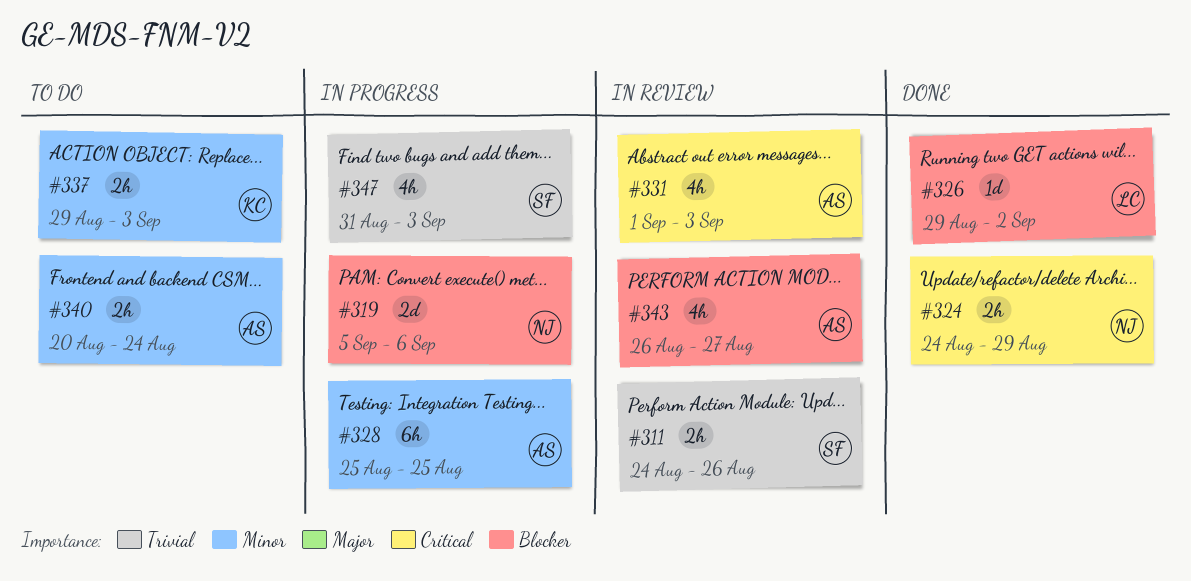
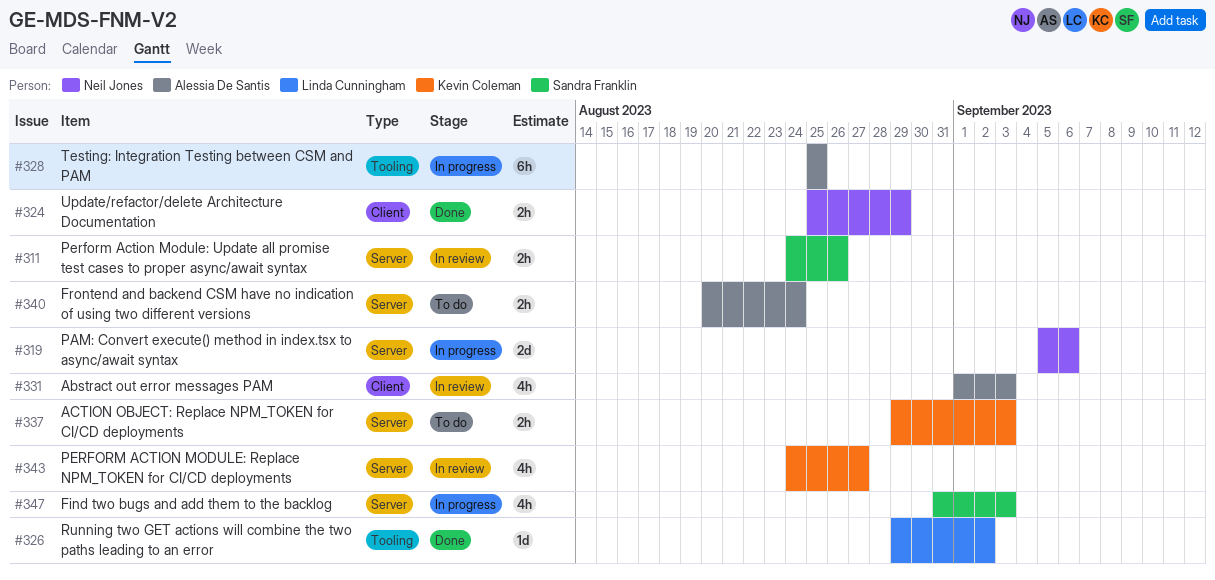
#324, start: Aug 24 -> Aug 25
#343, owner: Alessia De Santis -> Kevin Coleman
#343, start: Aug 26 -> Aug 24

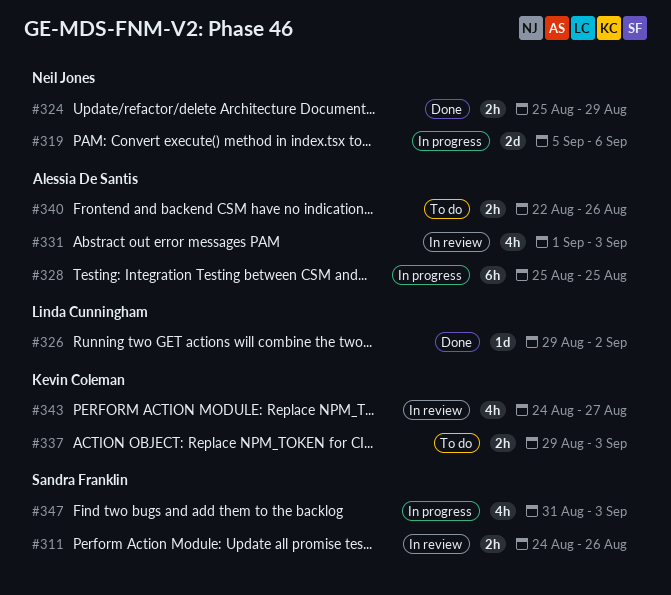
#340, start: Aug 20 -> Aug 22
#340, due: Aug 24 -> Aug 26

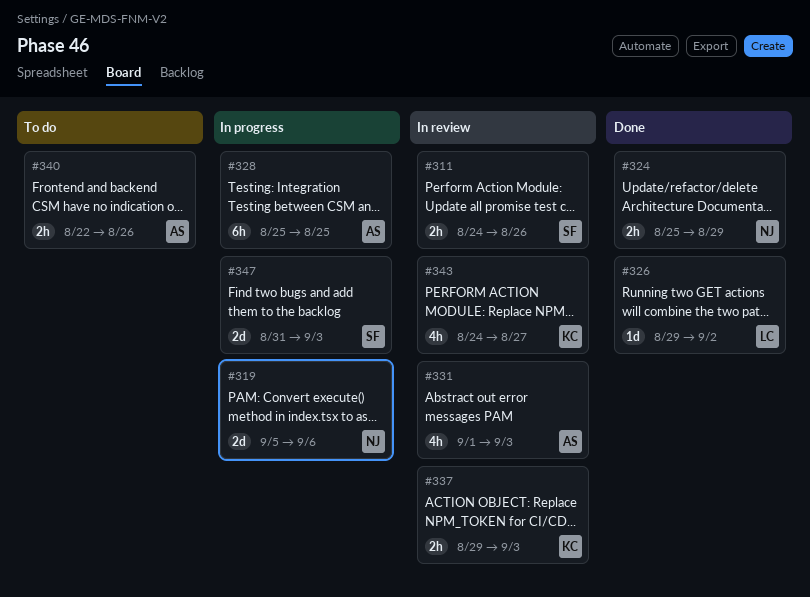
#337, status: To do -> In review
#347, estimate: 4h -> 2d

